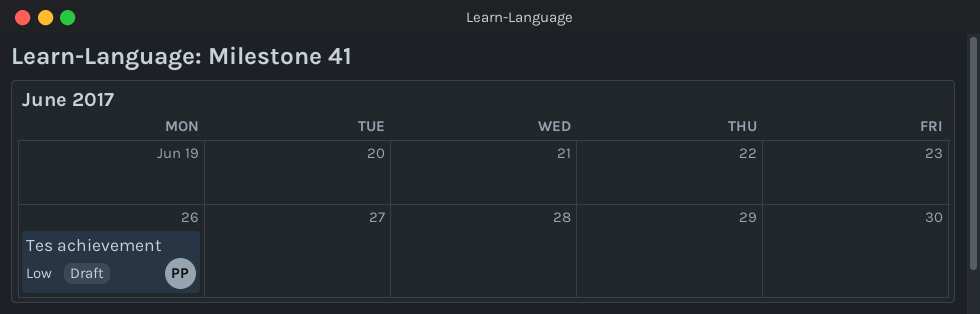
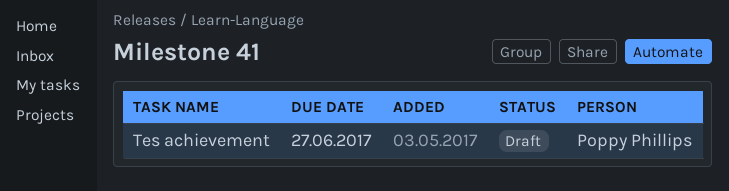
Tes achievement, due: Jun 26 -> Jun 27

